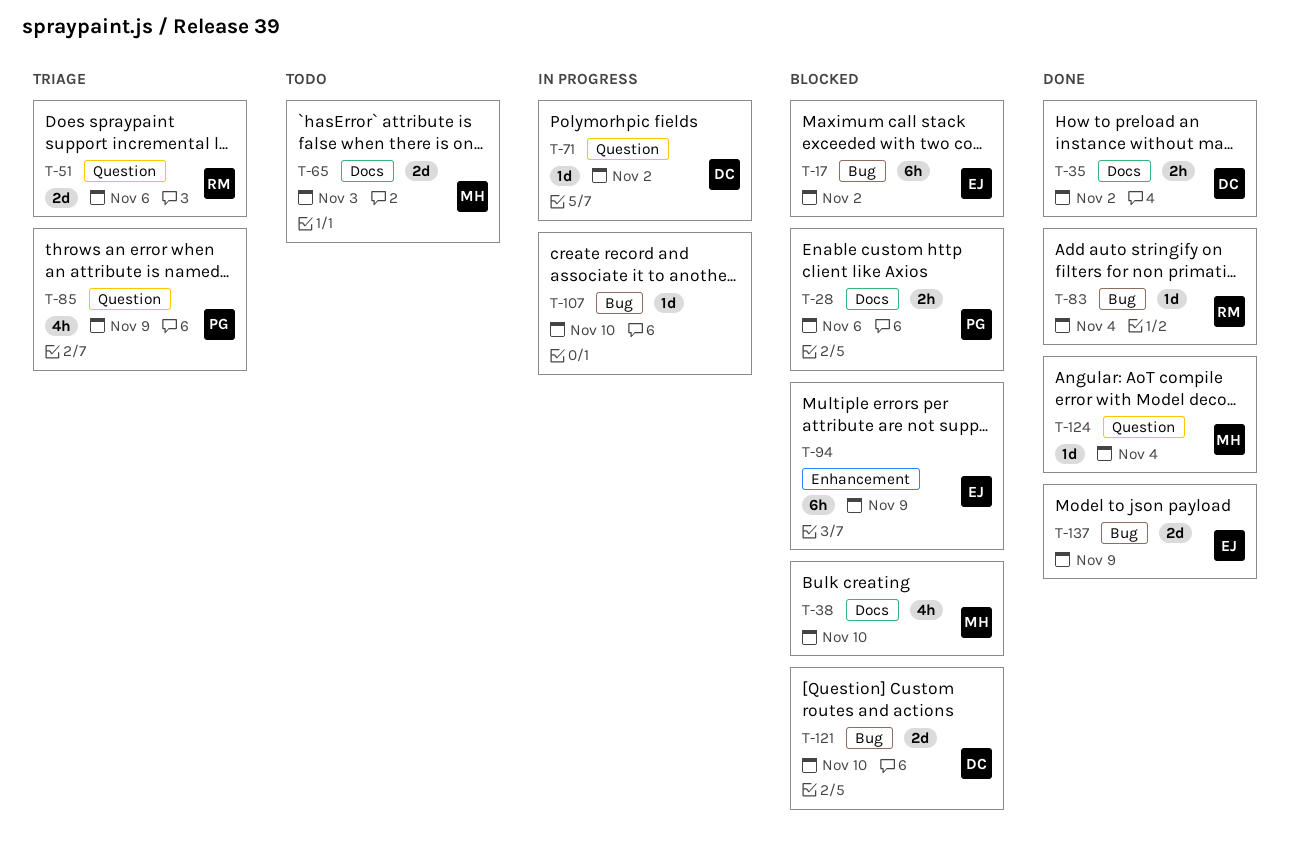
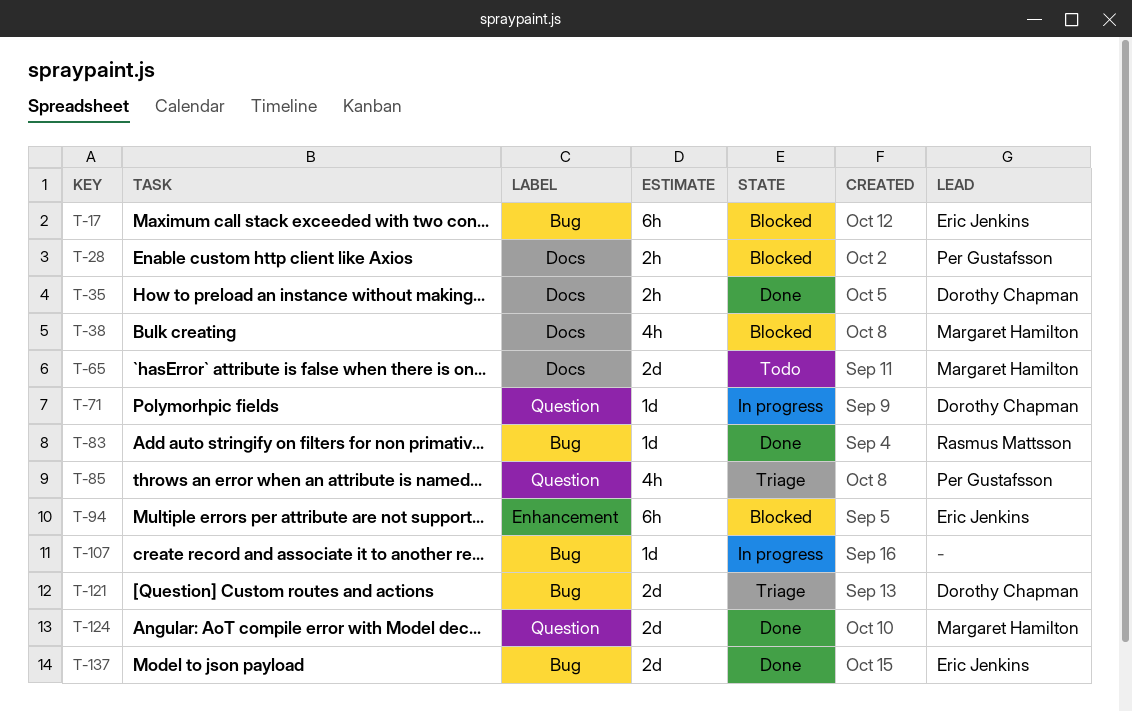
T-51: present -> none
T-121, status: Blocked -> Triage
T-124, estimate: 1d -> 2d

